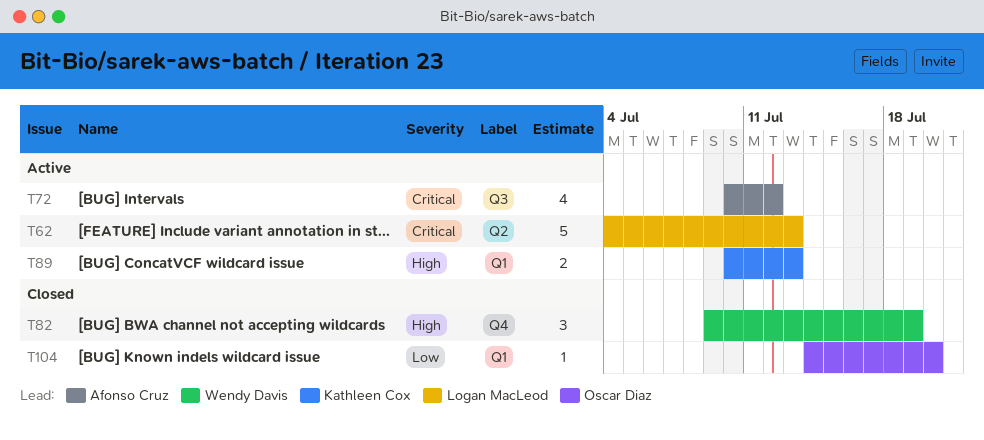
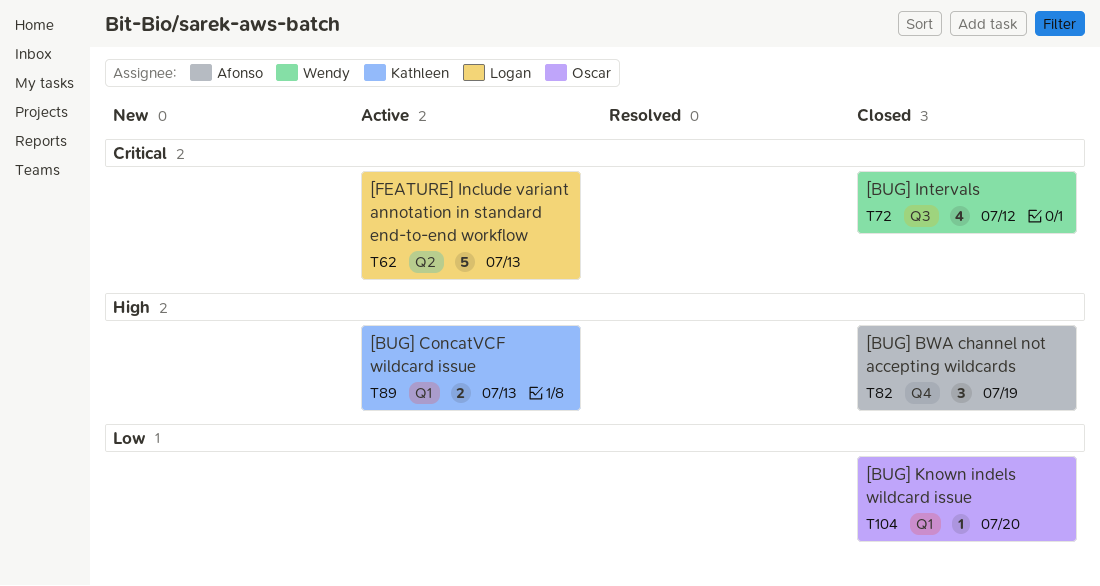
T72, status: Active -> Closed
T72, owner: Afonso Cruz -> Wendy Davis
T82, owner: Wendy Davis -> Afonso Cruz

